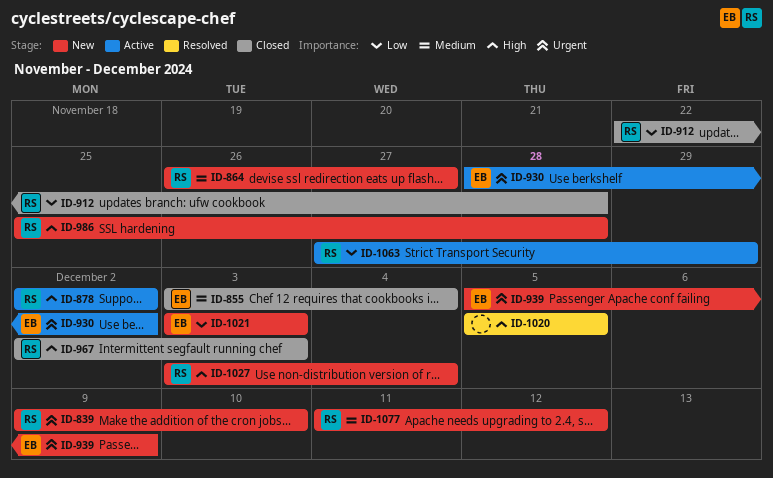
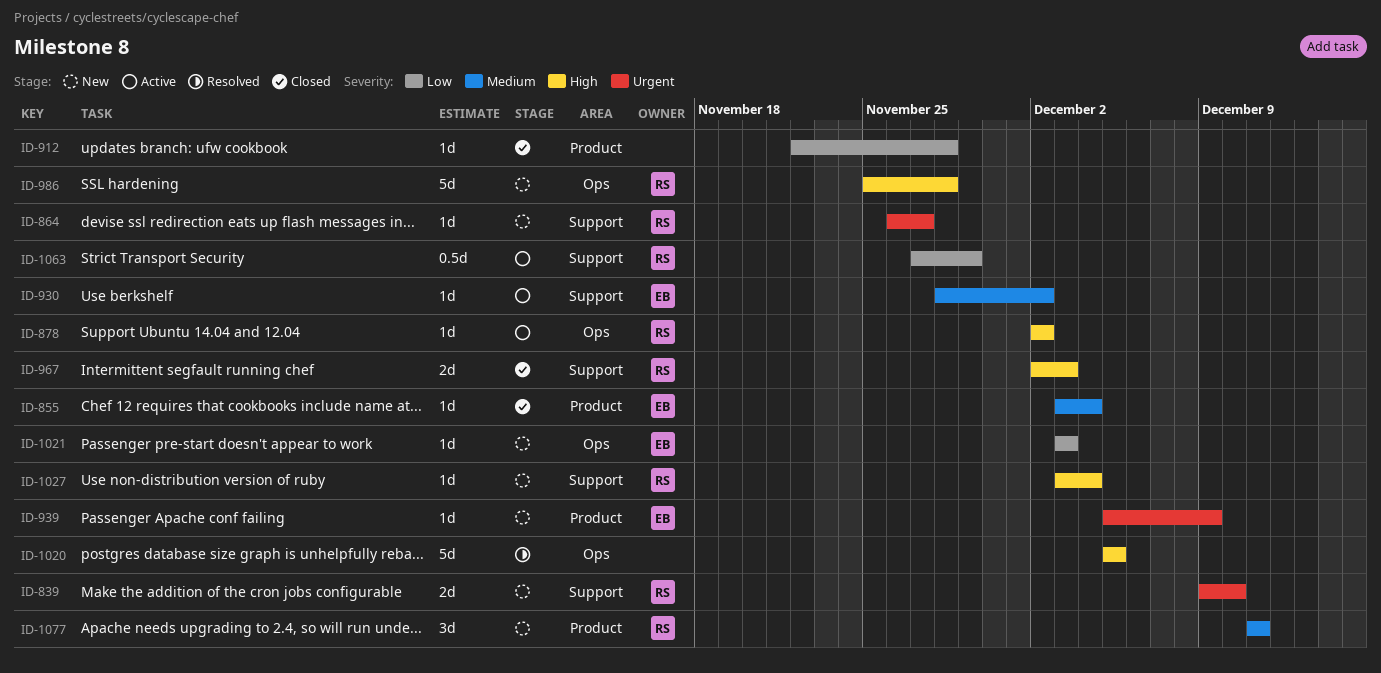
ID-864, priority: Medium -> Urgent
ID-912, owner: RS -> none
ID-930, priority: Urgent -> Medium
ID-1077, due: Dec 12 -> Dec 11

